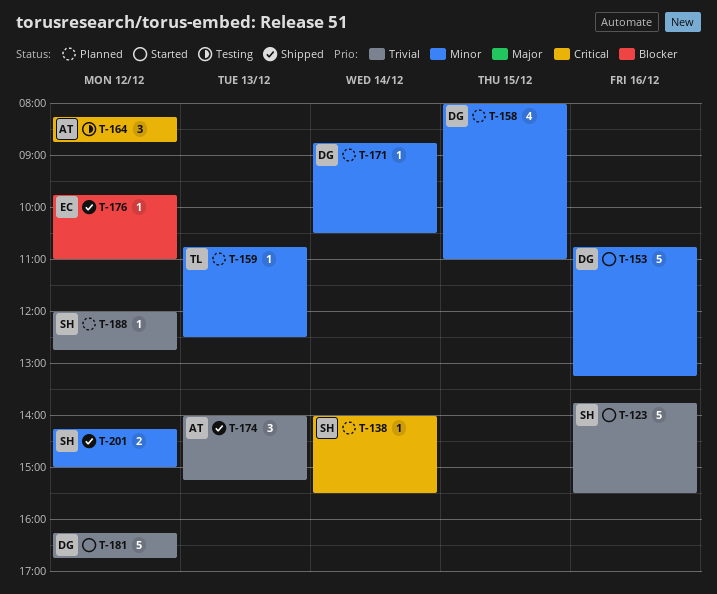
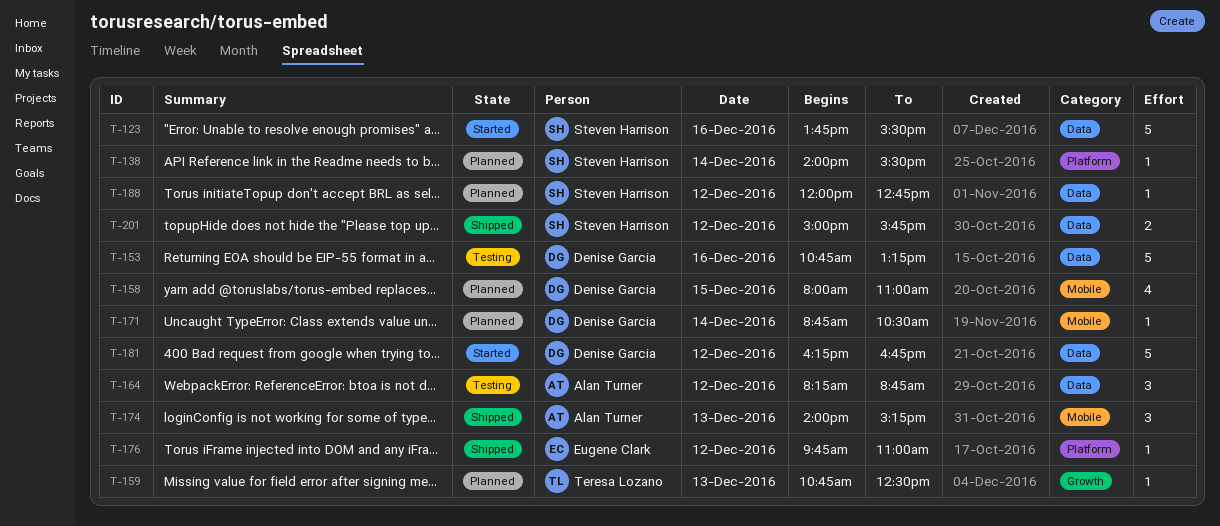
T-153, status: Started -> Testing
T-201, begins: 14:15 -> 15:00
T-201, ends: 15:00 -> 15:45

